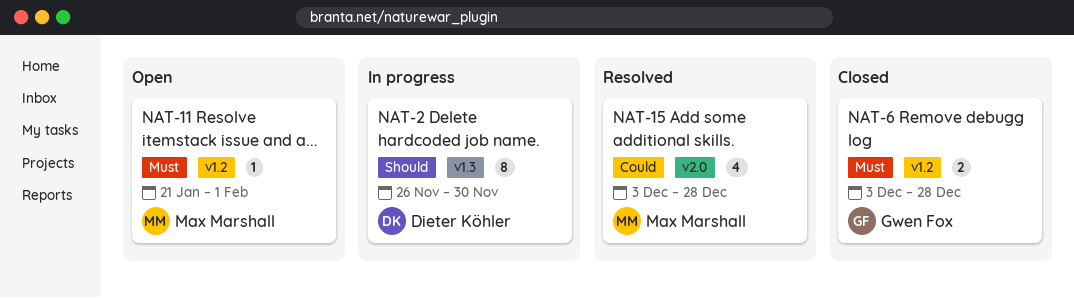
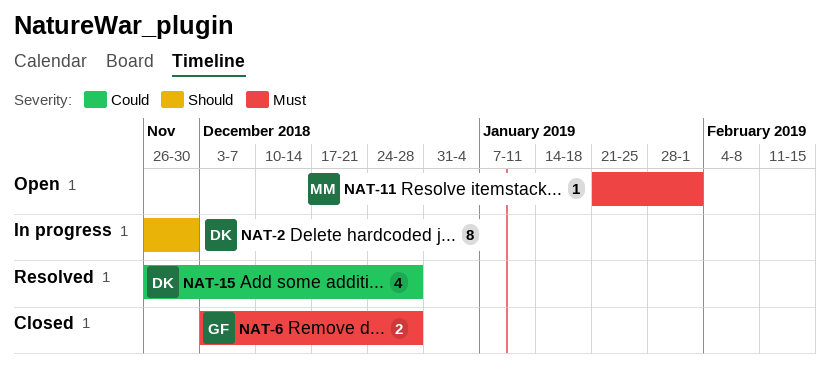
NAT-15, owner: Max Marshall -> Dieter Köhler
NAT-15, start: Dec 3 -> Nov 26

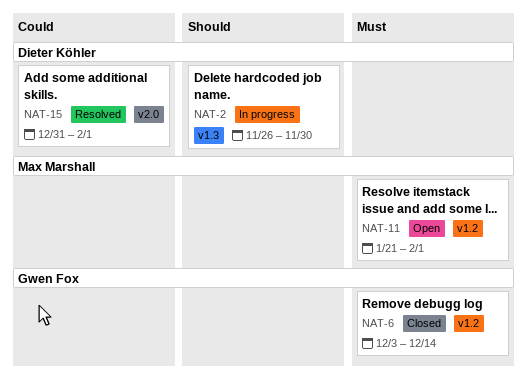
NAT-6, due: Dec 28 -> Dec 14
NAT-15, start: Nov 26 -> Dec 31
NAT-15, due: Dec 28 -> Feb 1

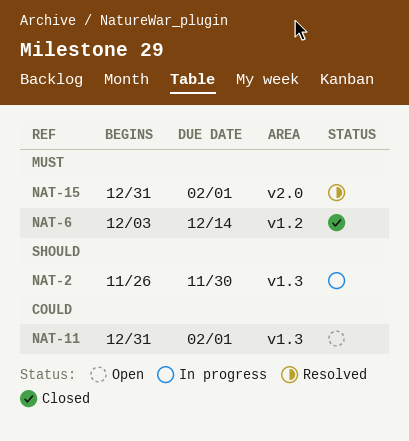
NAT-11, priority: Must -> Could
NAT-11, label: v1.2 -> v1.3
NAT-11, start: Jan 21 -> Dec 31
NAT-15, priority: Could -> Must

